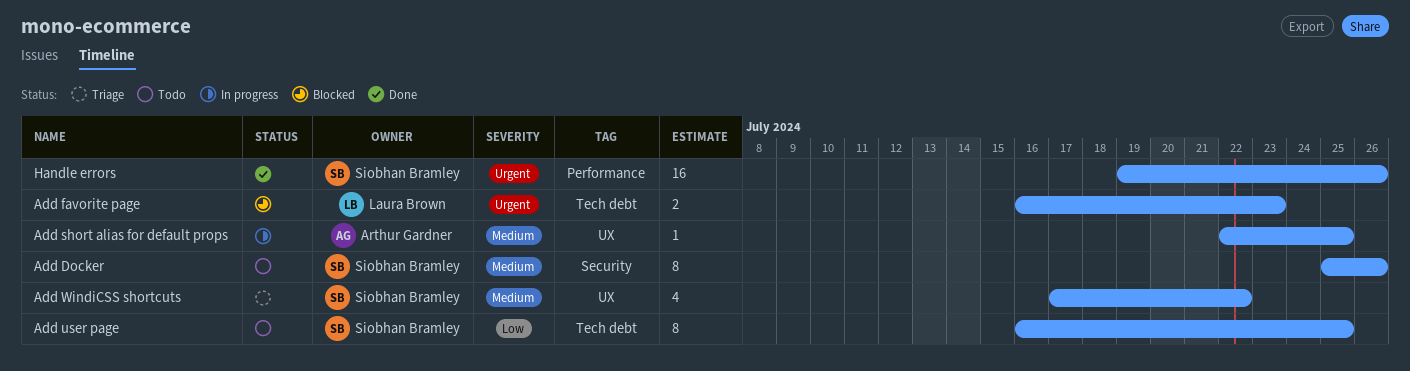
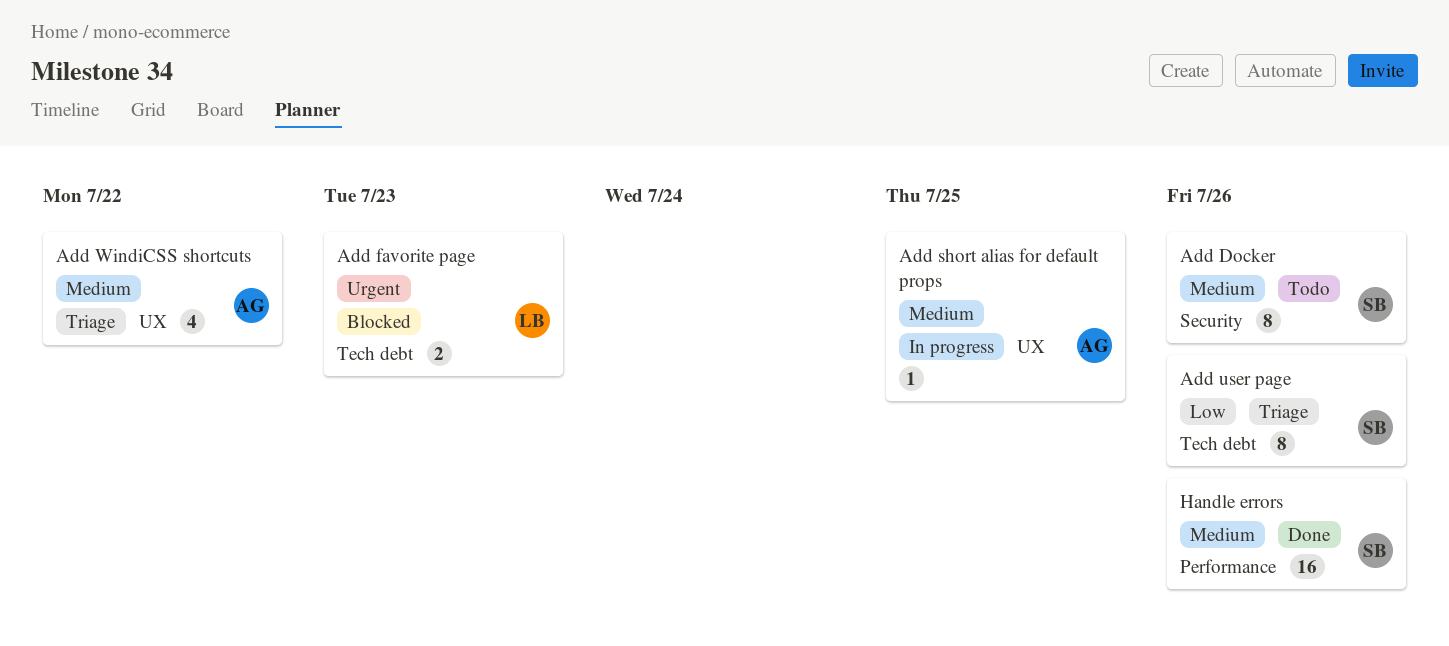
Add user page, status: Todo -> Triage
Add user page, due: Jul 25 -> Jul 26
Add WindiCSS shortcuts, owner: Siobhan Bramley -> Arthur Gardner
Handle errors, priority: Urgent -> Medium

